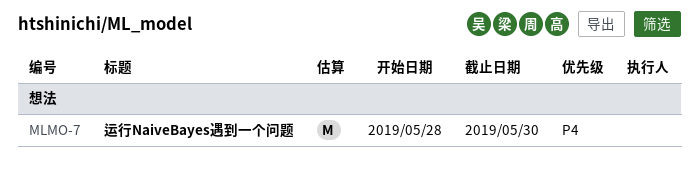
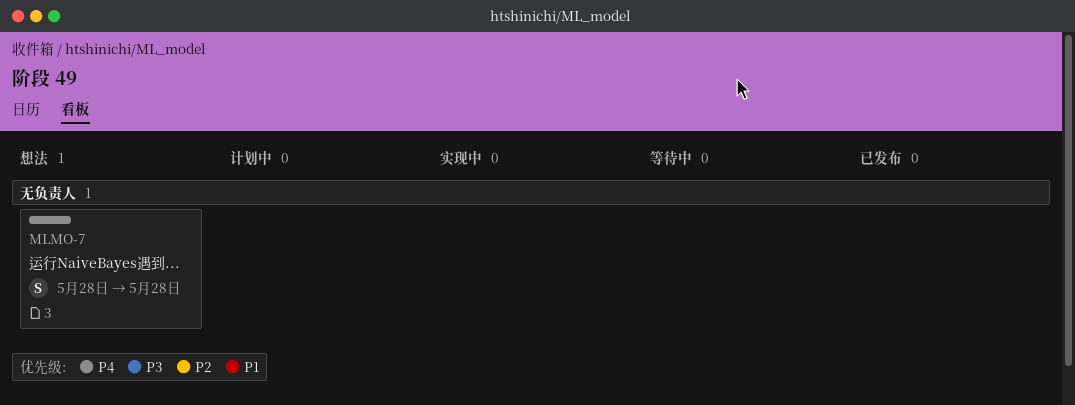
MLMO-7, estimate: M -> S
MLMO-7, due: May 30 -> May 28

